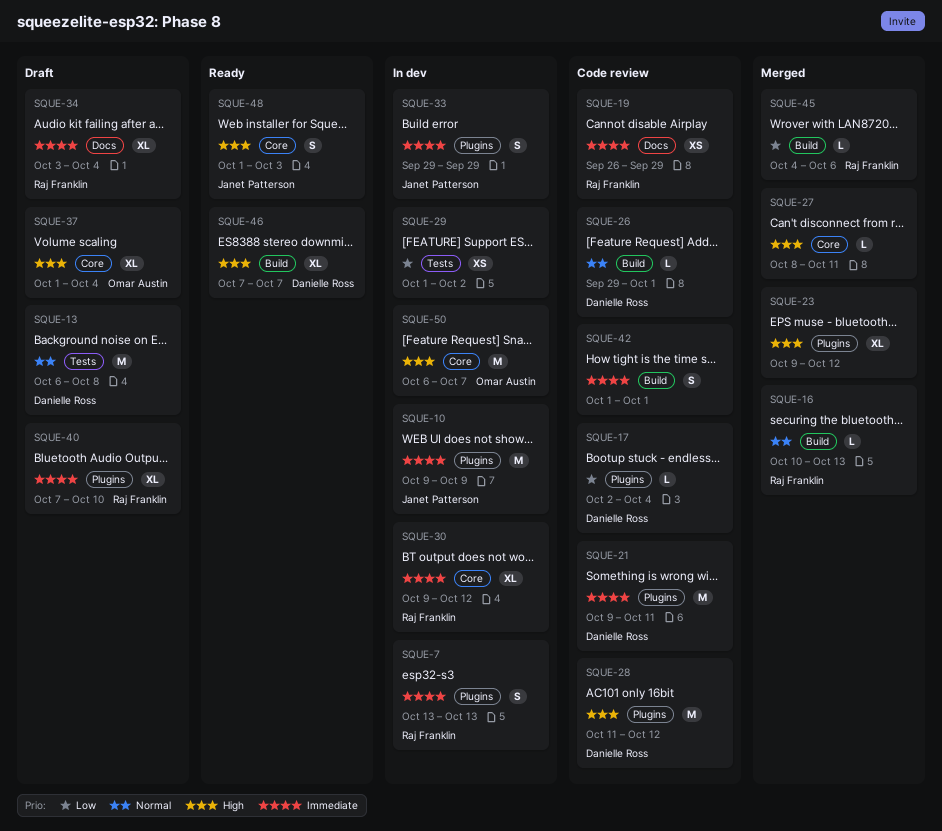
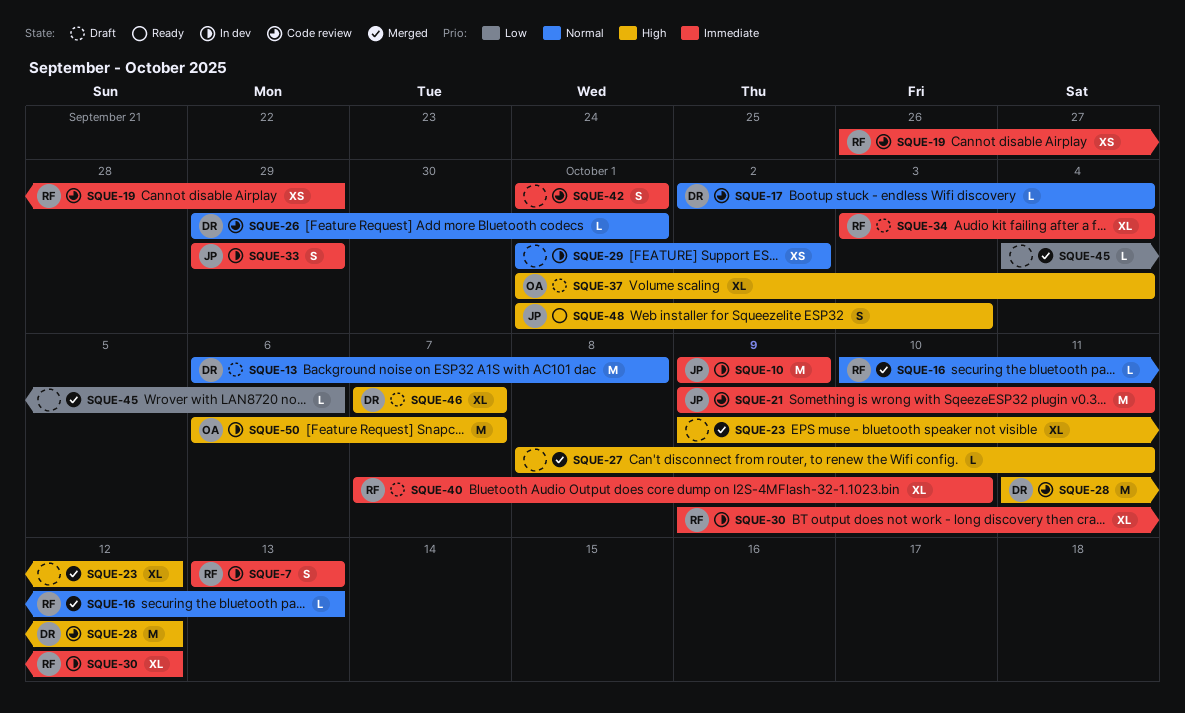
SQUE-17, priority: Low -> Normal
SQUE-21, owner: Danielle Ross -> Janet Patterson
SQUE-29, priority: Low -> Normal
SQUE-45, owner: Raj Franklin -> none
SQUE-46, status: Ready -> Draft

